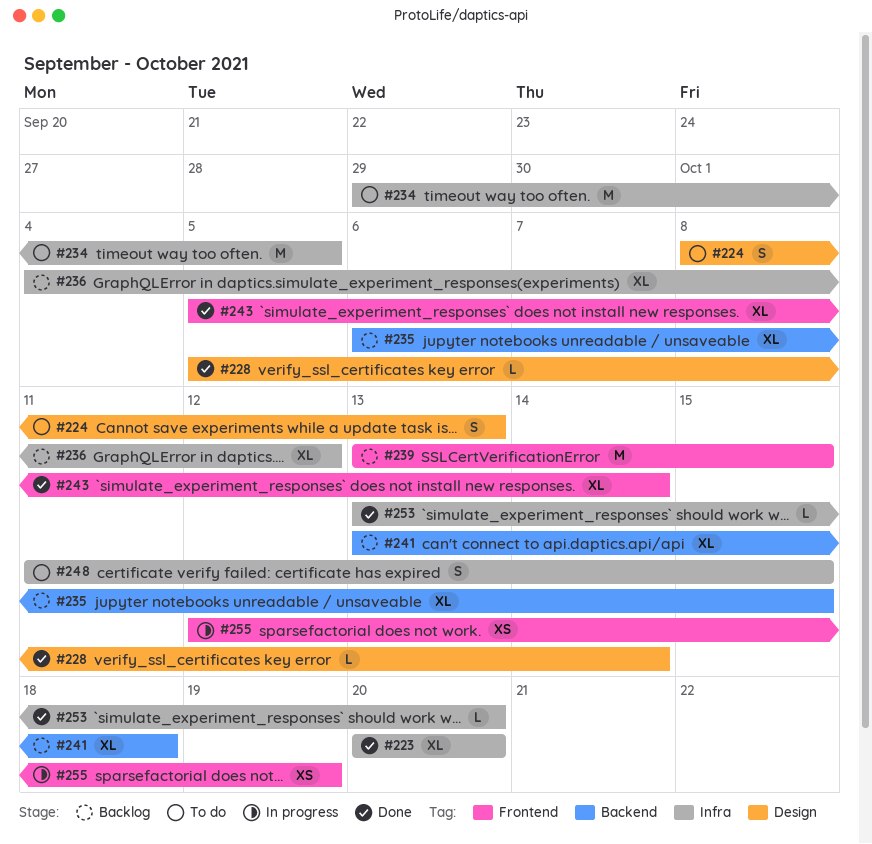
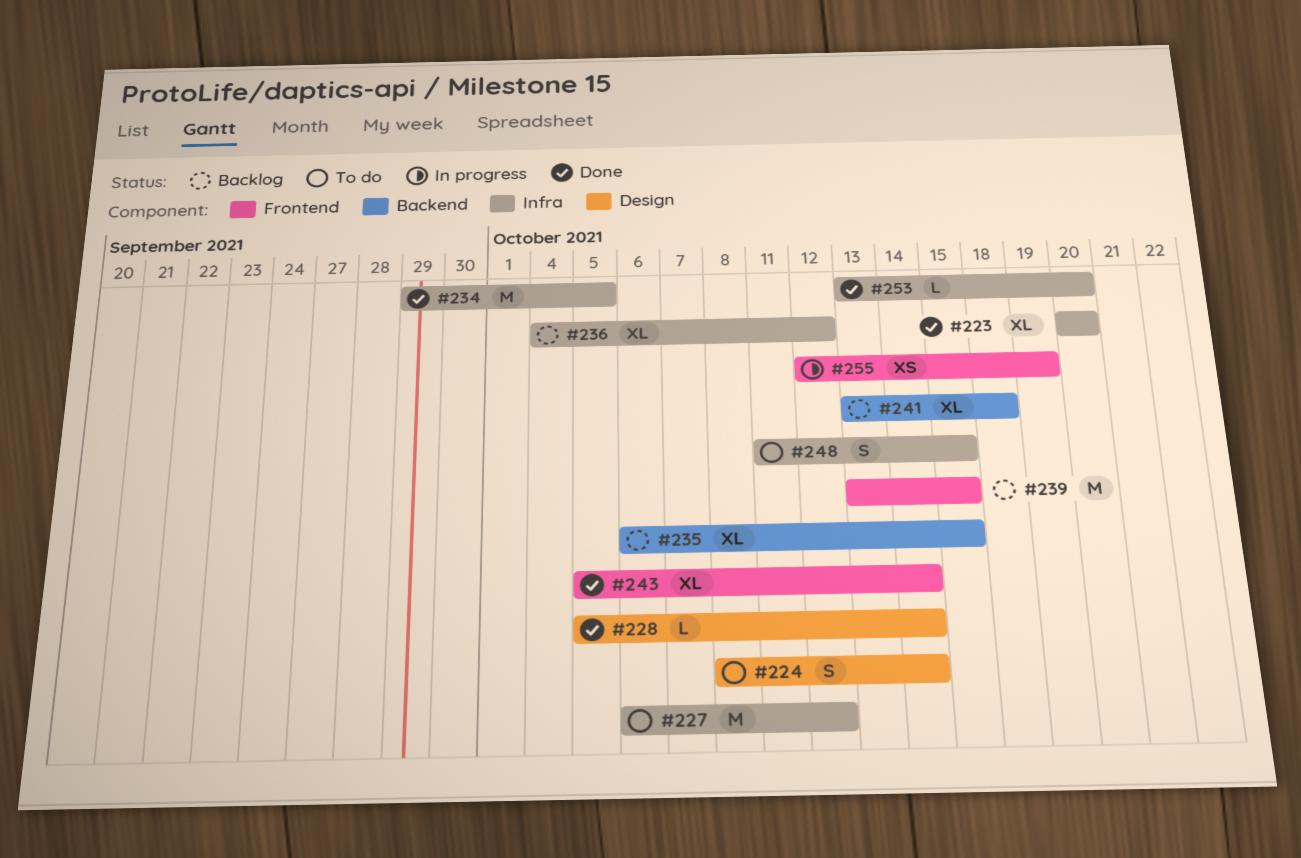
#224, due: Oct 13 -> Oct 14
#227: none -> present
#234, status: To do -> Done

